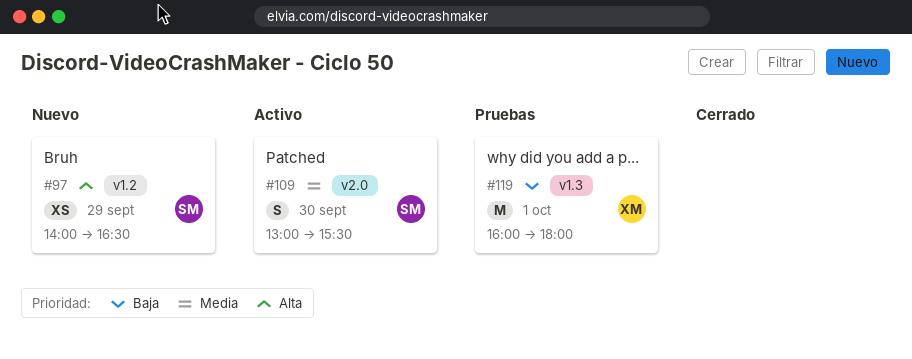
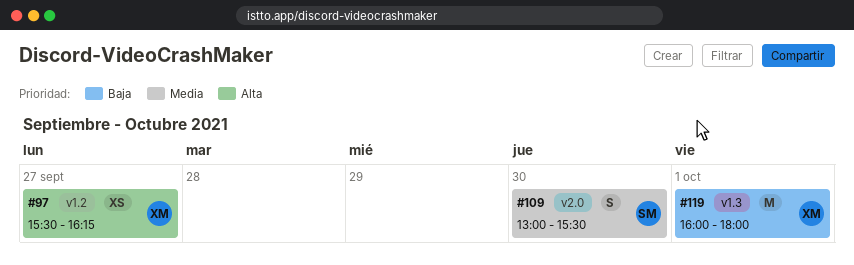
#97, owner: SM -> XM
#97, day: Sep 29 -> Sep 27
#97, begins: 14:00 -> 15:30
#97, ends: 16:30 -> 16:15

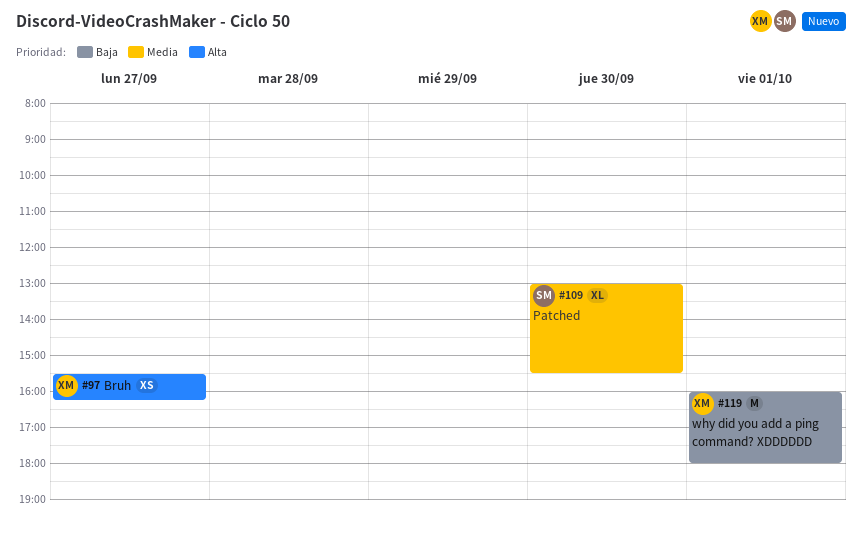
#109, estimate: S -> XL

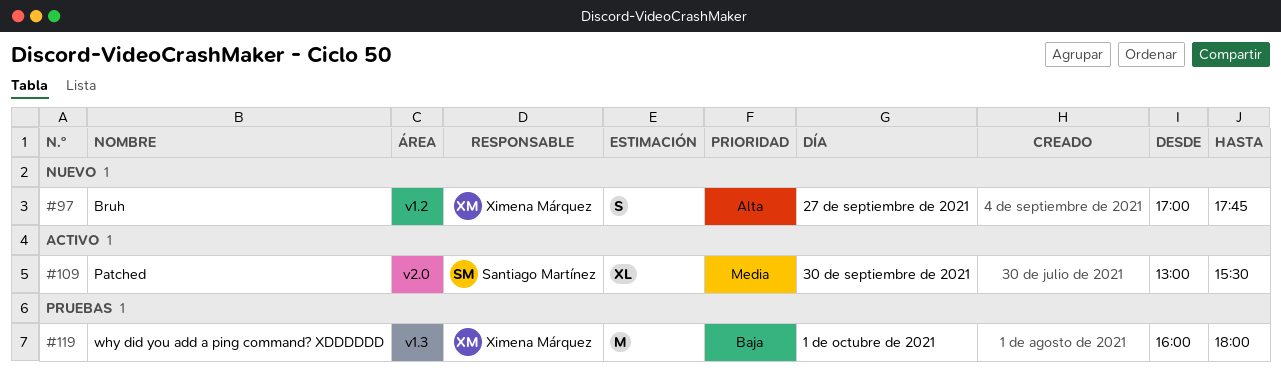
#97, estimate: XS -> S
#97, begins: 15:30 -> 17:00
#97, ends: 16:15 -> 17:45

